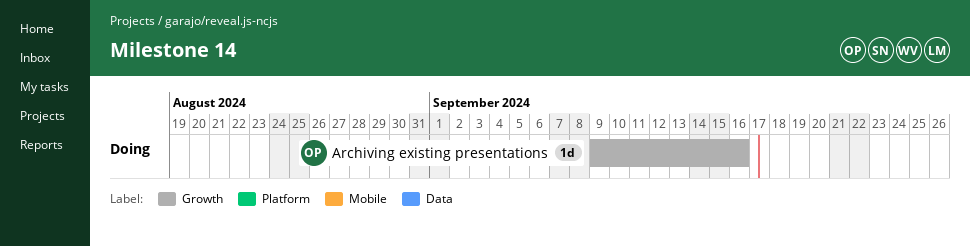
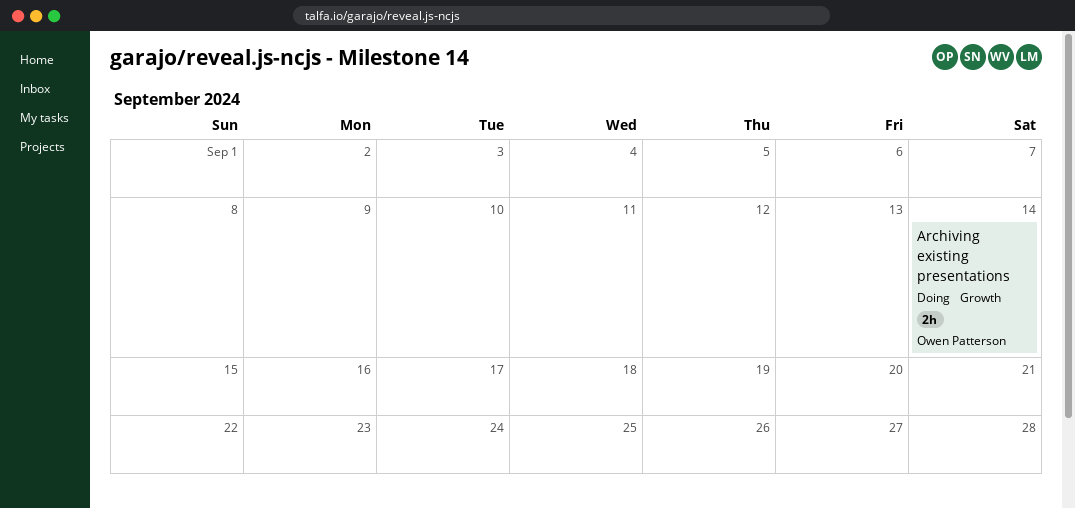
Archiving existing presentations, estimate: 1d -> 2h
Archiving existing presentations, due: Sep 16 -> Sep 14

